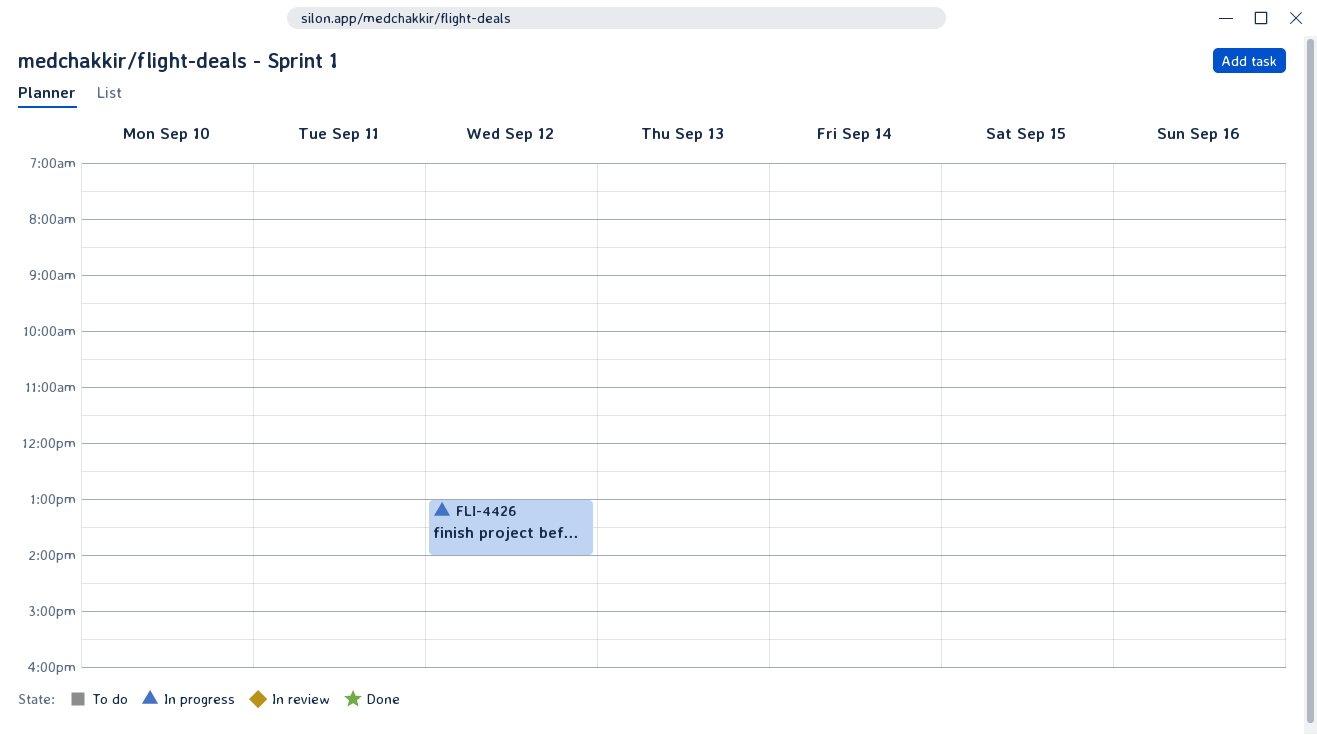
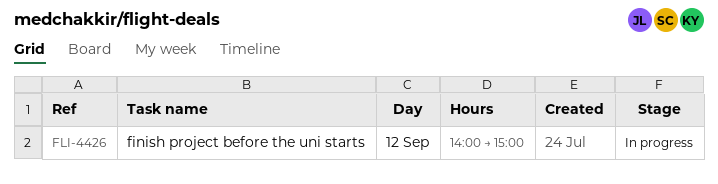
FLI-4426, begins: 13:00 -> 14:00
FLI-4426, ends: 14:00 -> 15:00

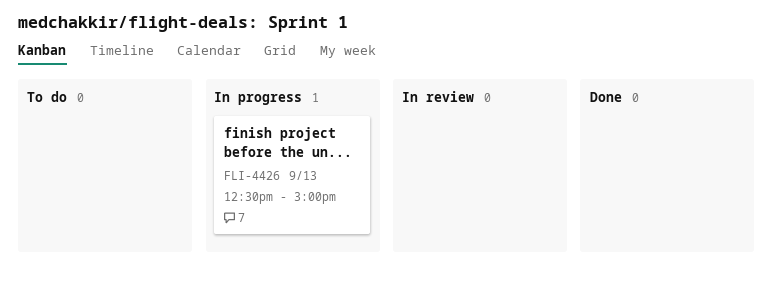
FLI-4426, day: Sep 12 -> Sep 13
FLI-4426, begins: 14:00 -> 12:30

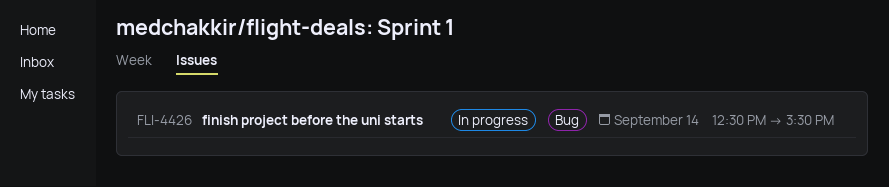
FLI-4426, day: Sep 13 -> Sep 14
FLI-4426, ends: 15:00 -> 15:30

